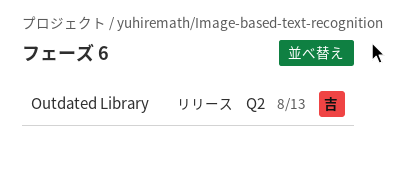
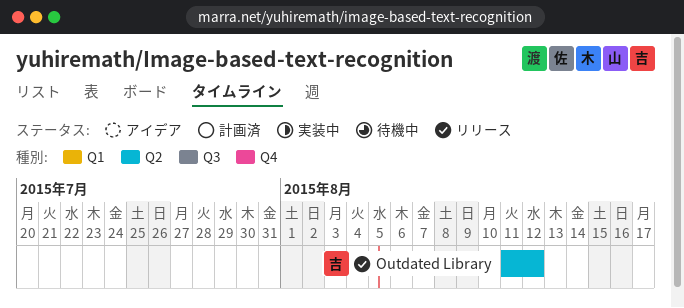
Outdated Library, due: Aug 13 -> Aug 12

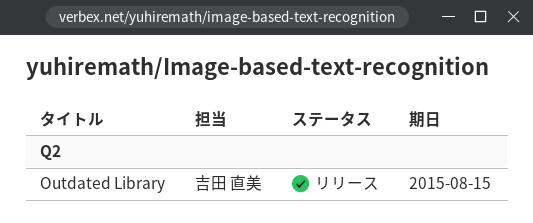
Outdated Library, due: Aug 12 -> Aug 15

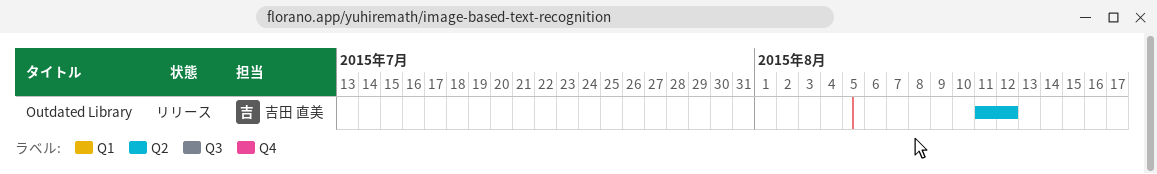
Outdated Library, due: Aug 15 -> Aug 12

